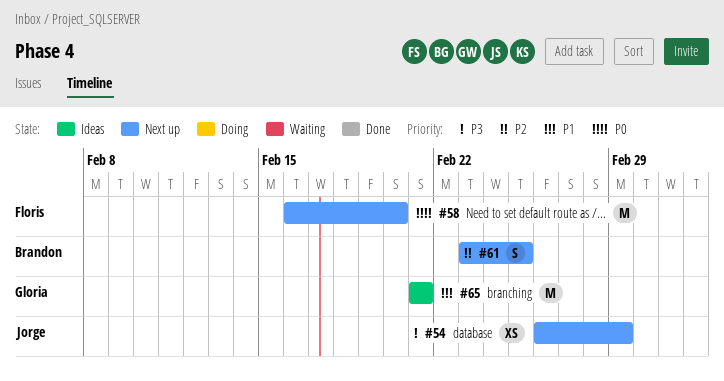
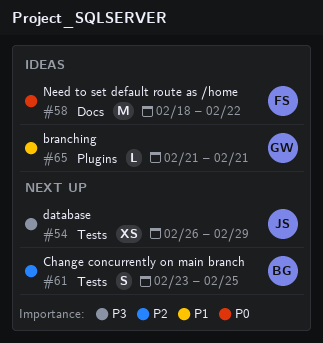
#58, status: Next up -> Ideas
#58, start: Feb 16 -> Feb 18
#58, due: Feb 20 -> Feb 22
#65, estimate: M -> L

